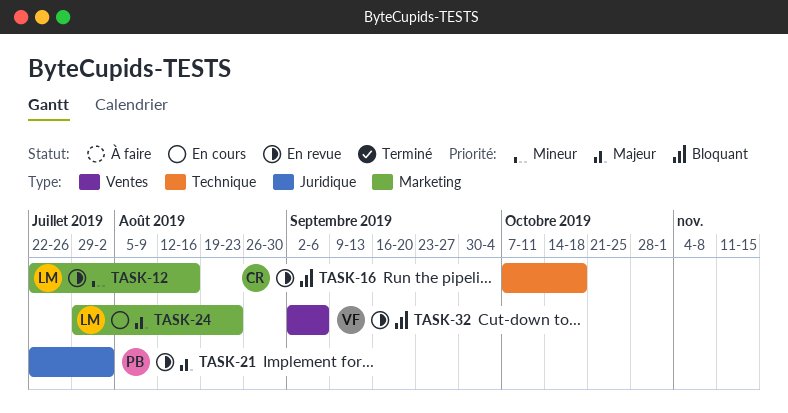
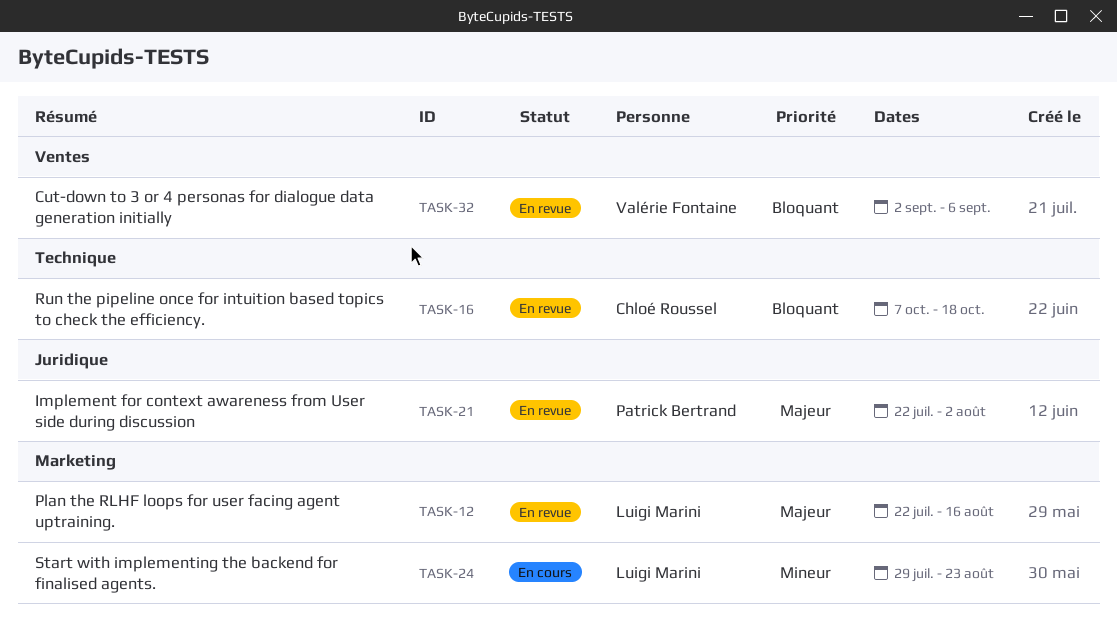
TASK-12, priority: Mineur -> Majeur
TASK-24, priority: Majeur -> Mineur

